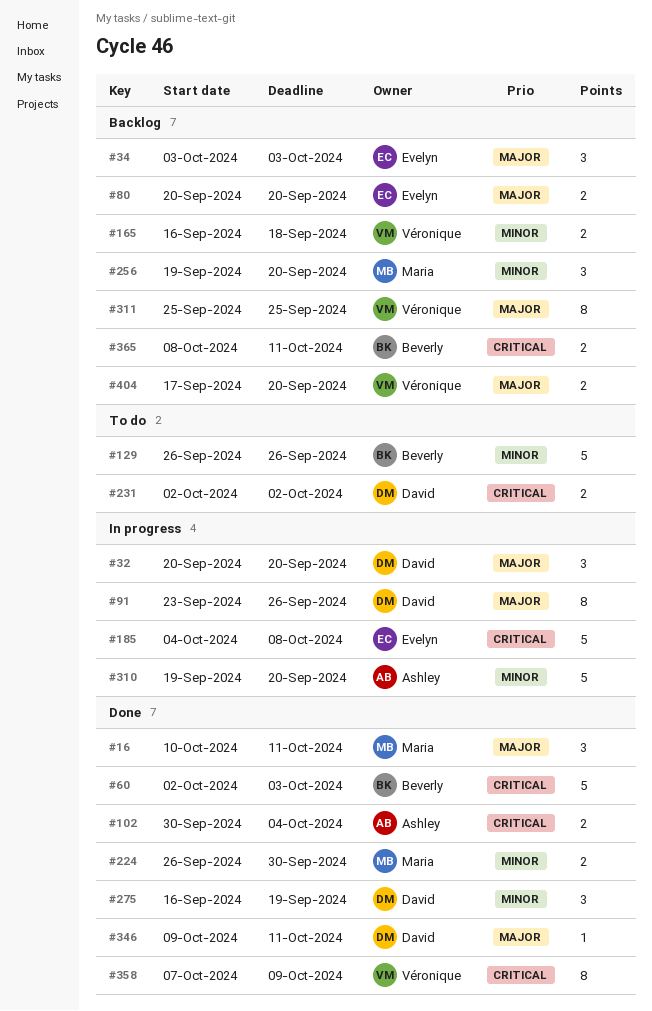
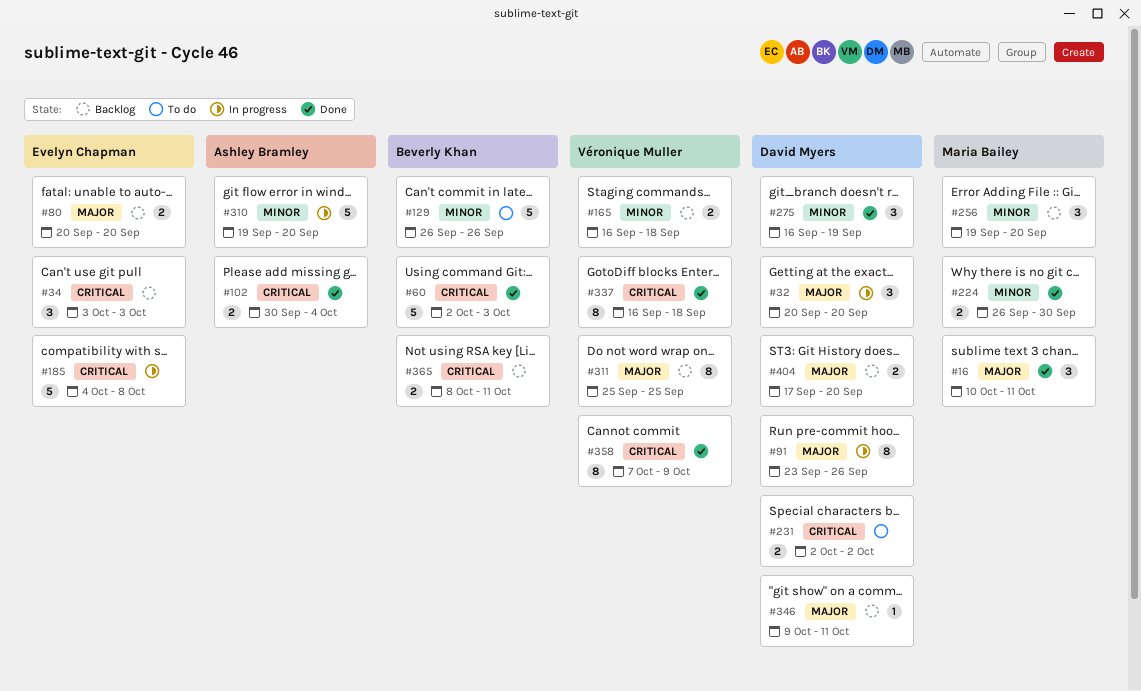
#34, priority: Major -> Critical
#337: none -> present
#346, status: Done -> Backlog
#404, owner: Véronique Muller -> David Myers

